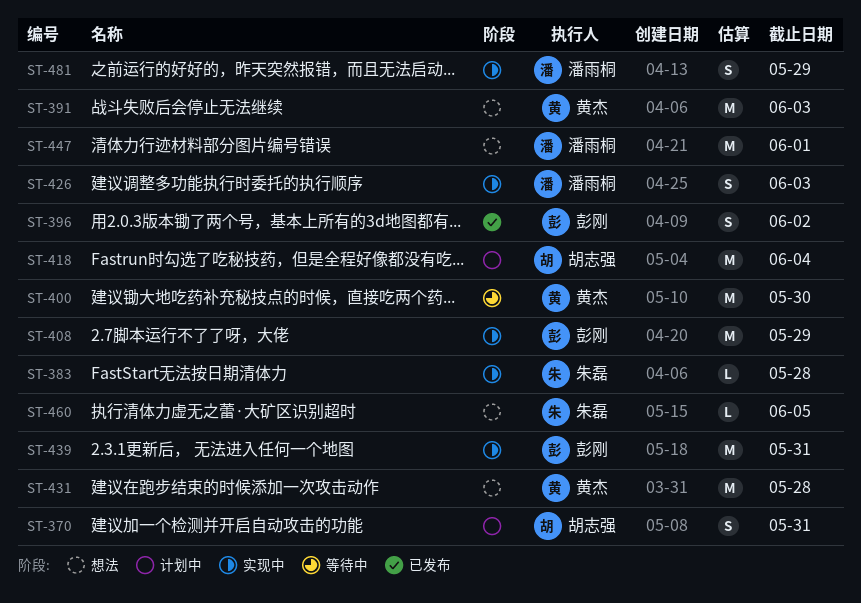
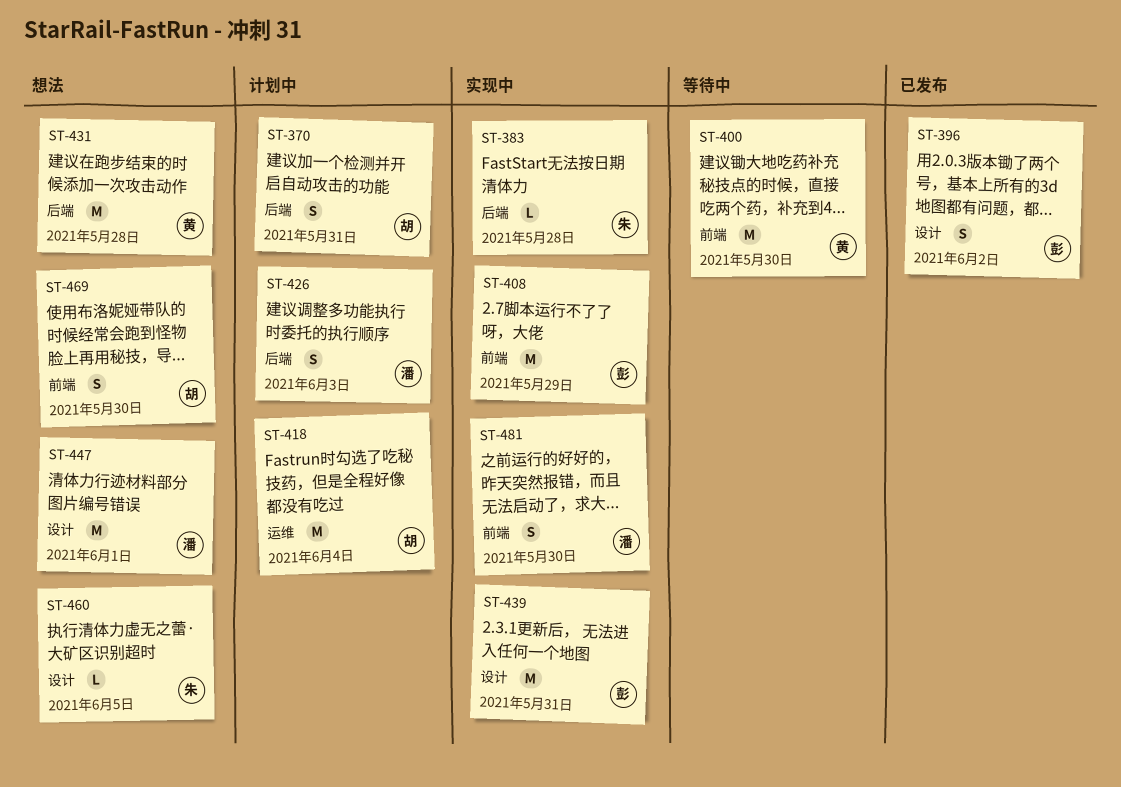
ST-391: present -> none
ST-426, status: 实现中 -> 计划中
ST-469: none -> present
ST-481, due: May 29 -> May 30

